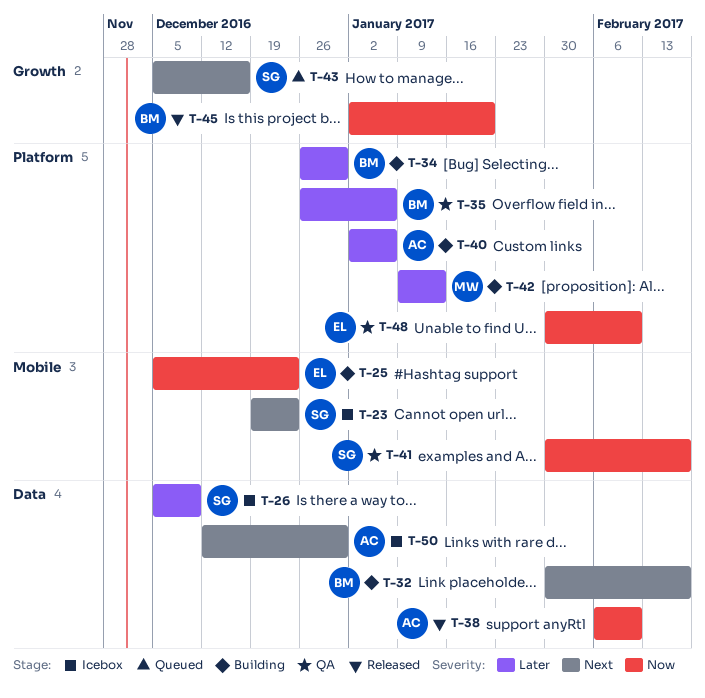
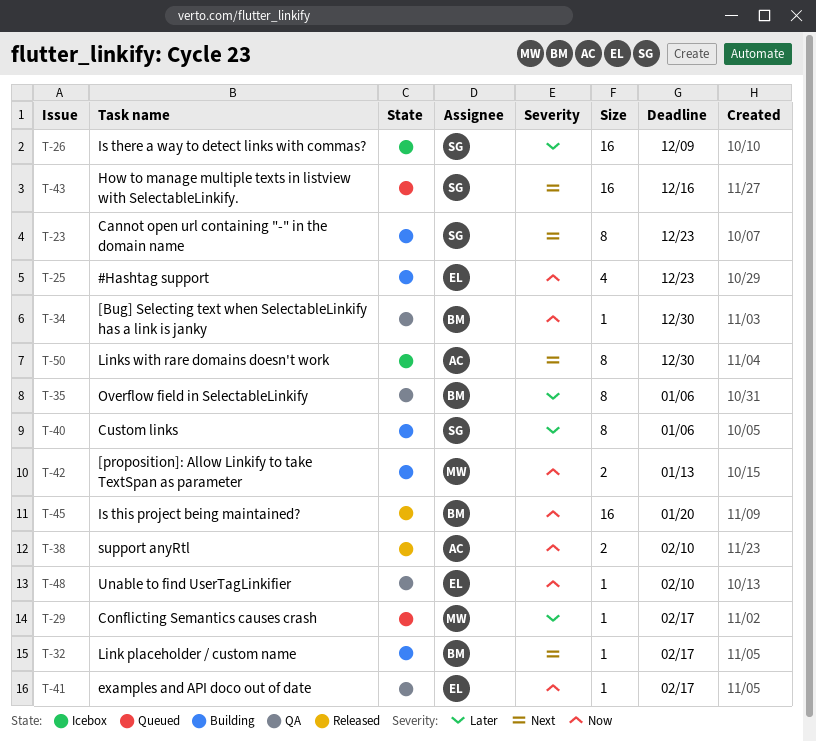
T-23, status: Icebox -> Building
T-29: none -> present
T-34, status: Building -> QA
T-34, priority: Later -> Now
T-40, owner: AC -> SG
T-41, owner: SG -> EL
T-42, priority: Later -> Now

